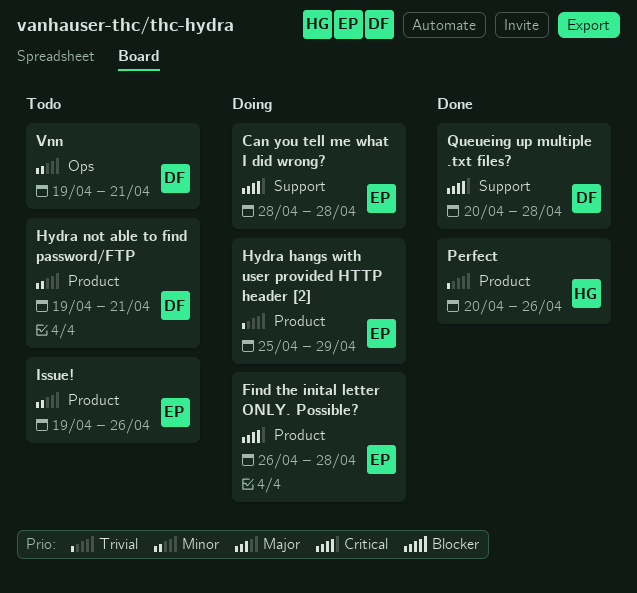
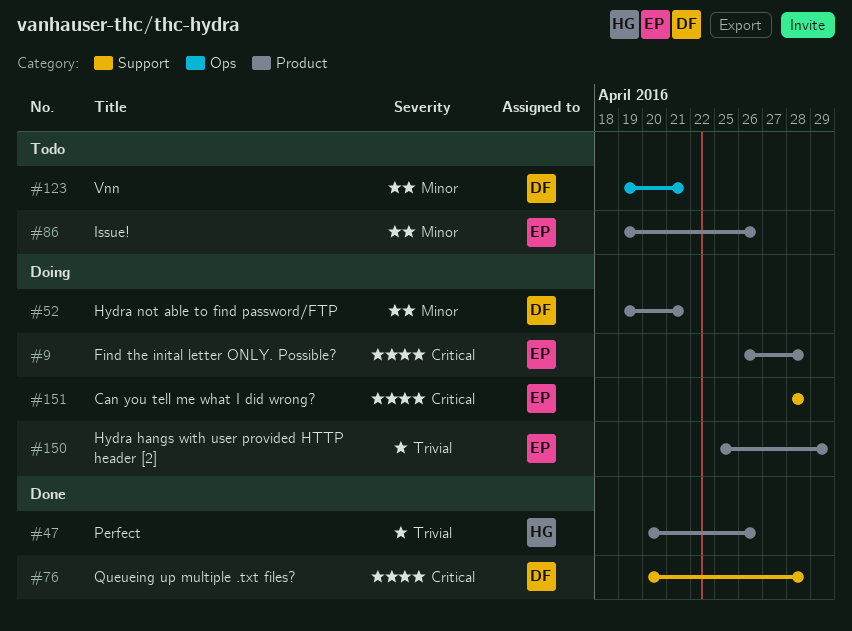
Hydra not able to find password/FTP, status: Todo -> Doing

